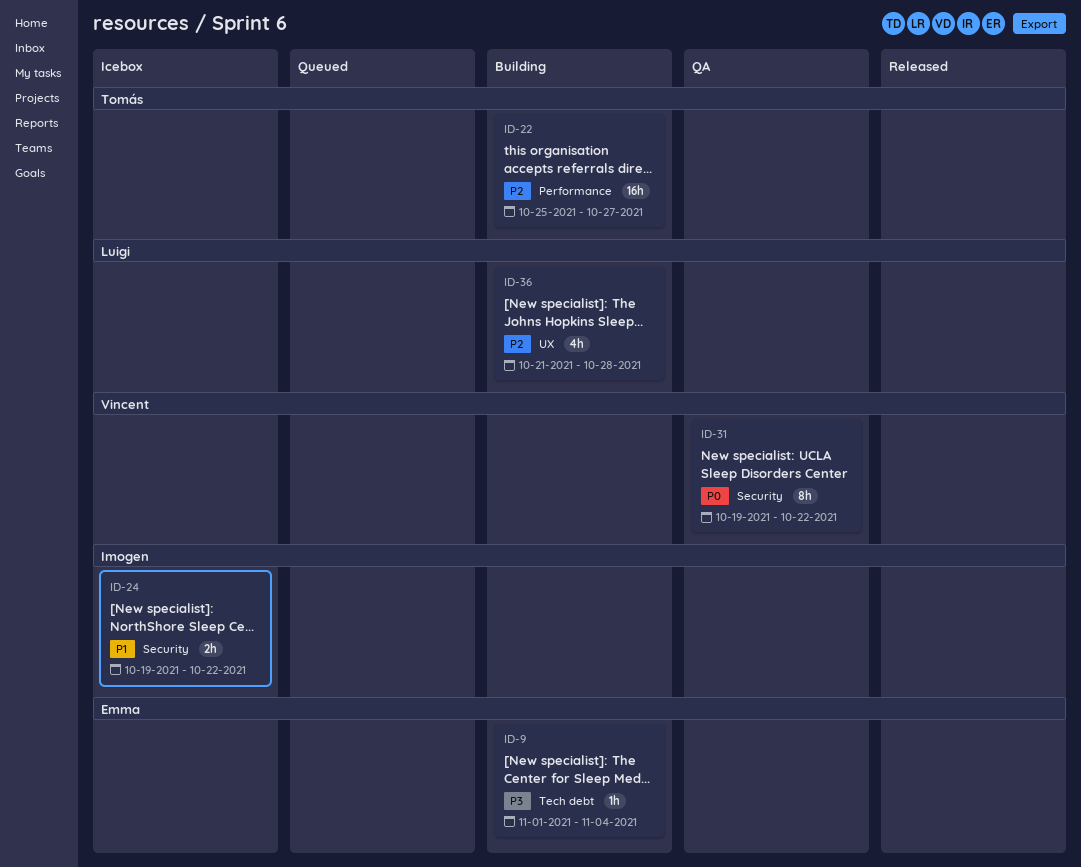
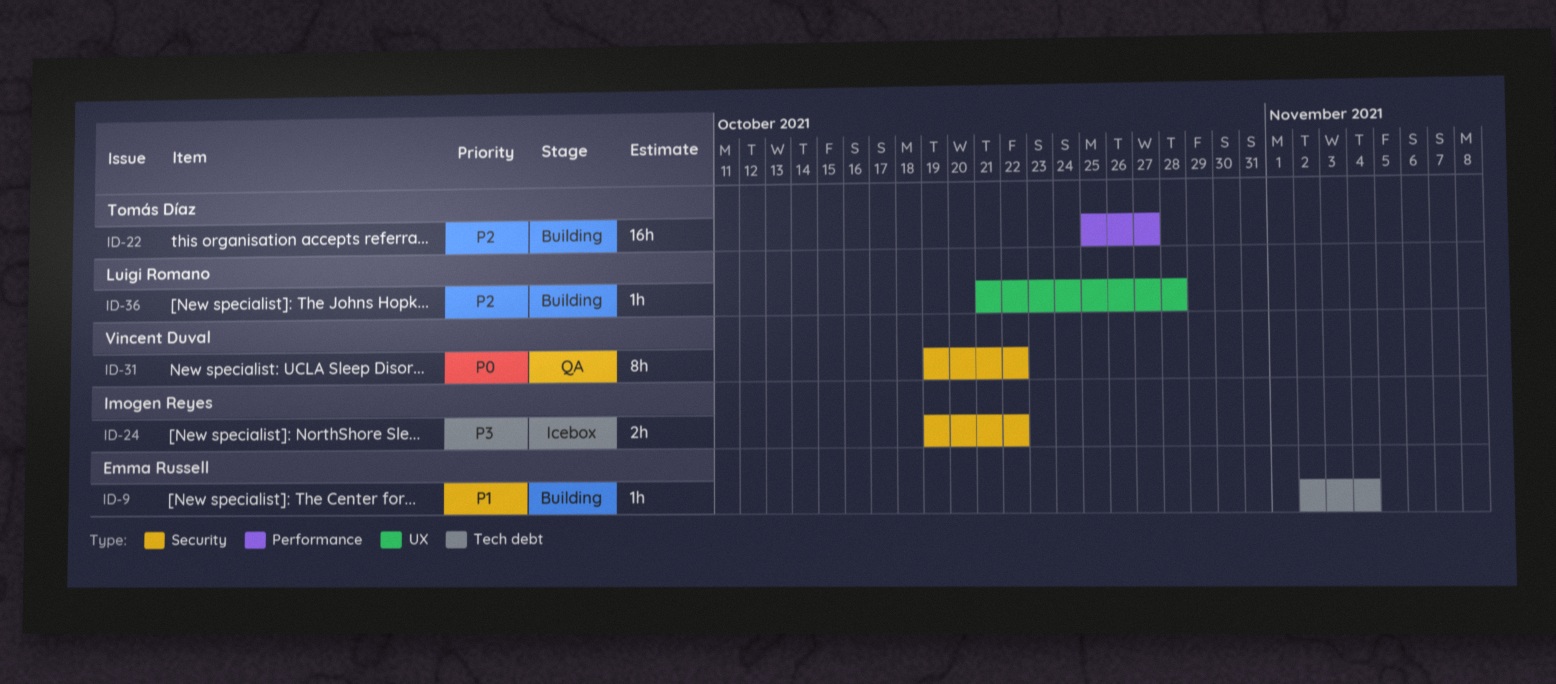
ID-9, priority: P3 -> P1
ID-9, start: Nov 1 -> Nov 2
ID-24, priority: P1 -> P3
ID-36, estimate: 4h -> 1h

